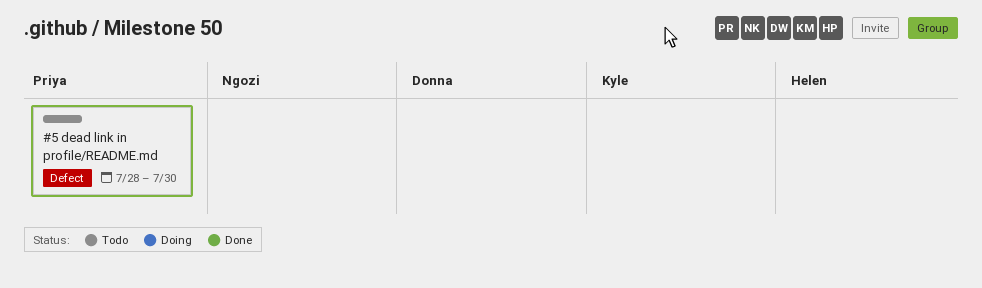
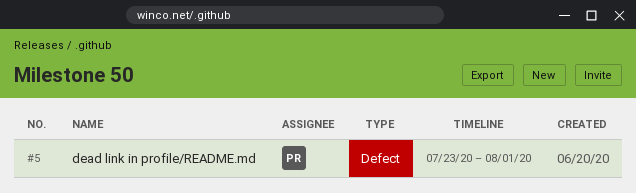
#5, start: Jul 28 -> Jul 23
#5, due: Jul 30 -> Aug 1

